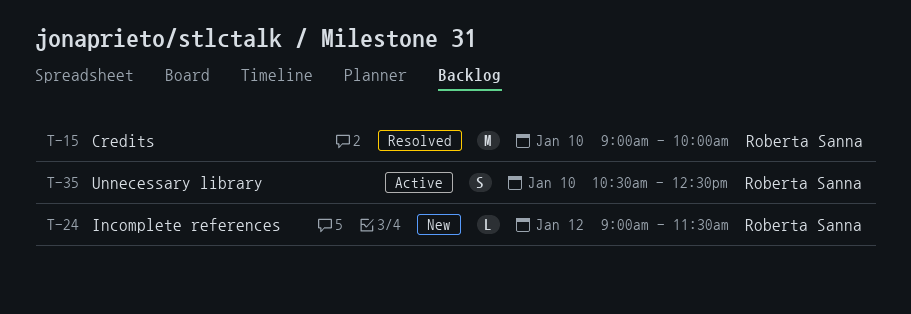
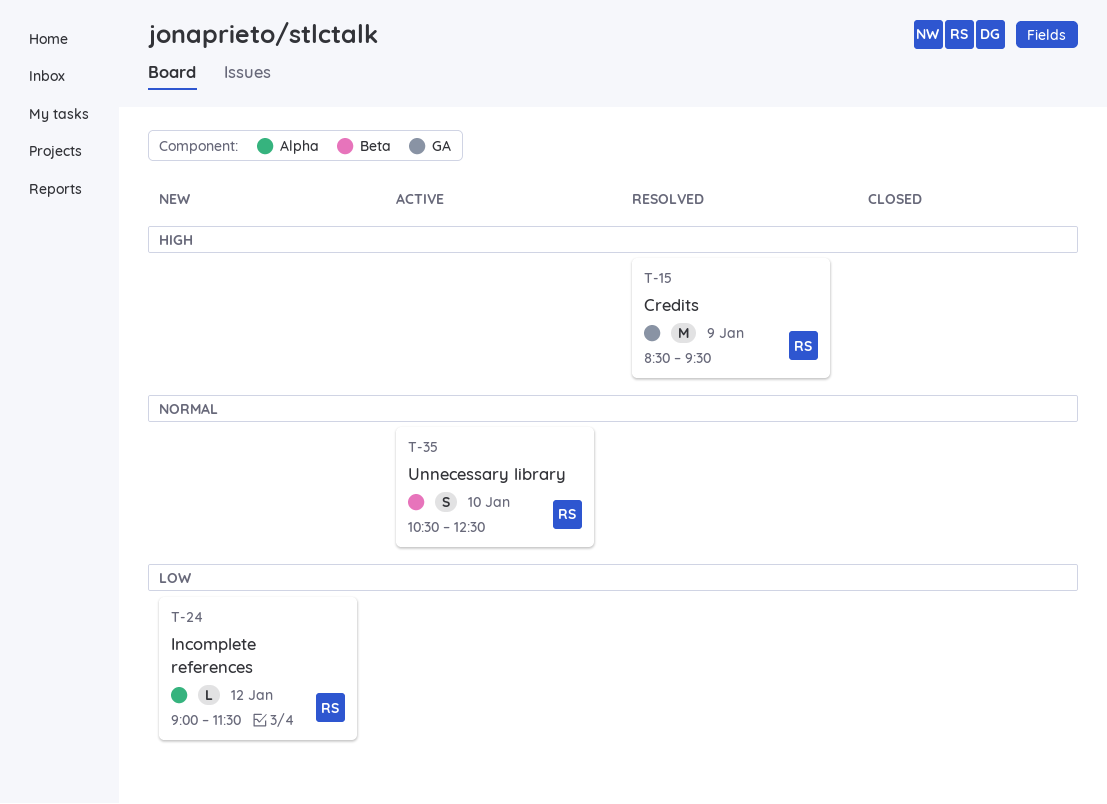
T-15, day: Jan 10 -> Jan 9
T-15, begins: 09:00 -> 08:30
T-15, ends: 10:00 -> 09:30

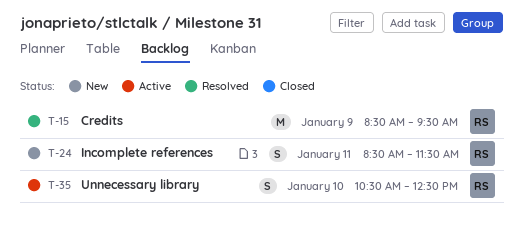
T-24, estimate: L -> S
T-24, day: Jan 12 -> Jan 11
T-24, begins: 09:00 -> 08:30

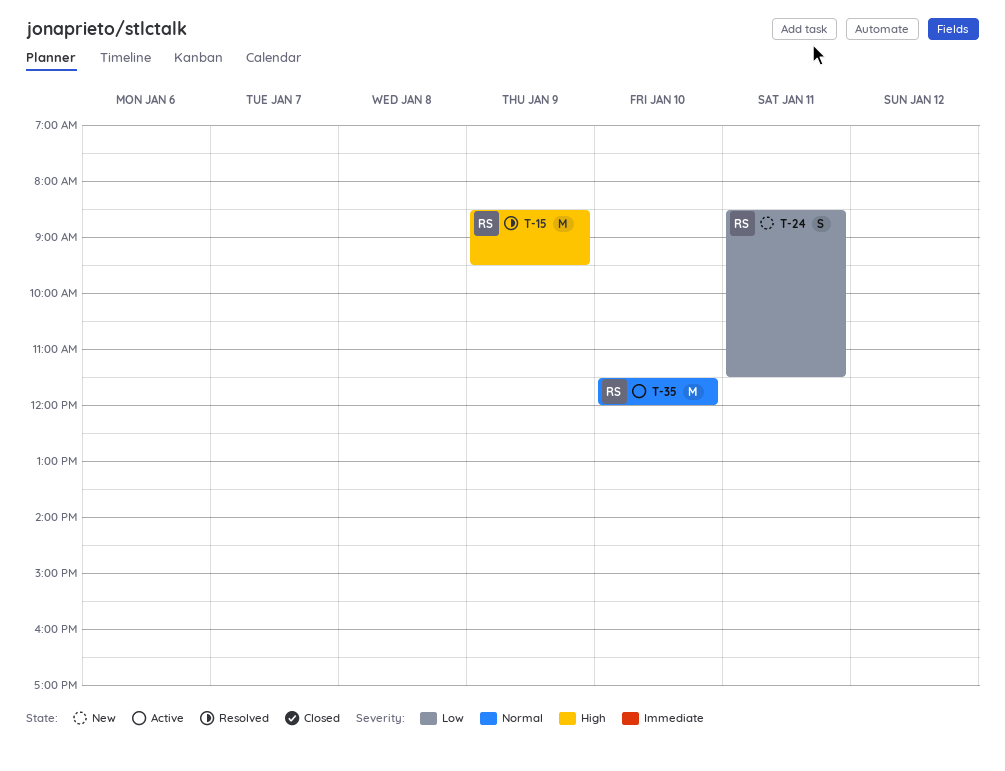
T-35, estimate: S -> M
T-35, begins: 10:30 -> 11:30
T-35, ends: 12:30 -> 12:00

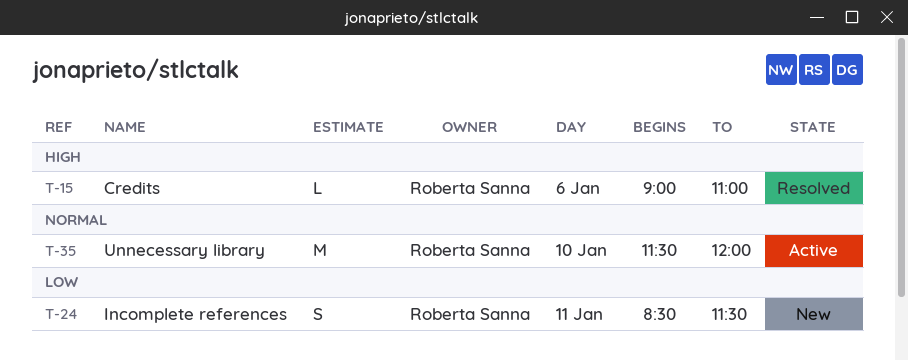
T-15, estimate: M -> L
T-15, day: Jan 9 -> Jan 6
T-15, begins: 08:30 -> 09:00
T-15, ends: 09:30 -> 11:00

